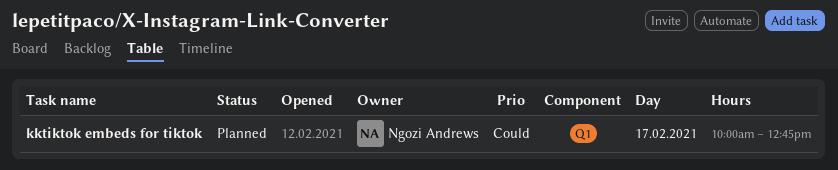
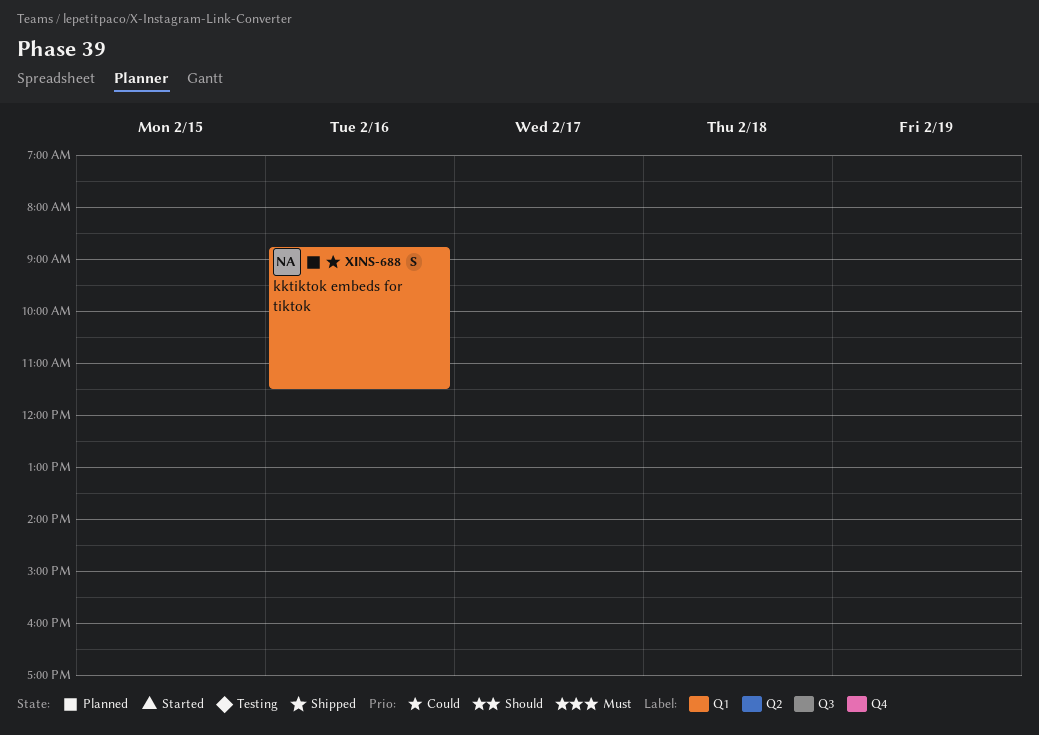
kktiktok embeds for tiktok, day: Feb 17 -> Feb 16
kktiktok embeds for tiktok, begins: 10:00 -> 08:45
kktiktok embeds for tiktok, ends: 12:45 -> 11:30

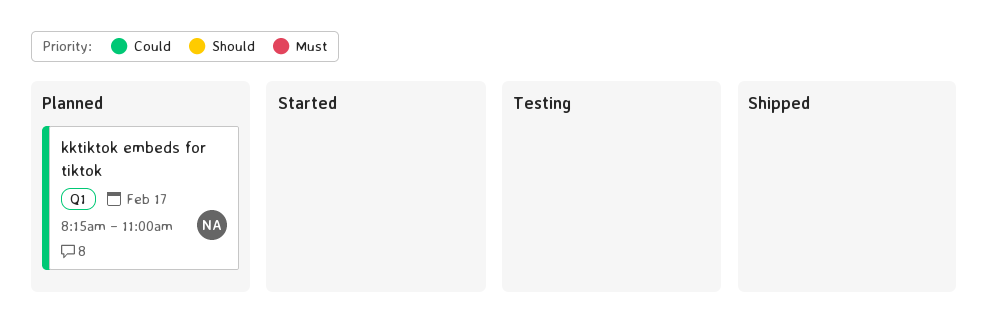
kktiktok embeds for tiktok, day: Feb 16 -> Feb 17
kktiktok embeds for tiktok, begins: 08:45 -> 08:15
kktiktok embeds for tiktok, ends: 11:30 -> 11:00

